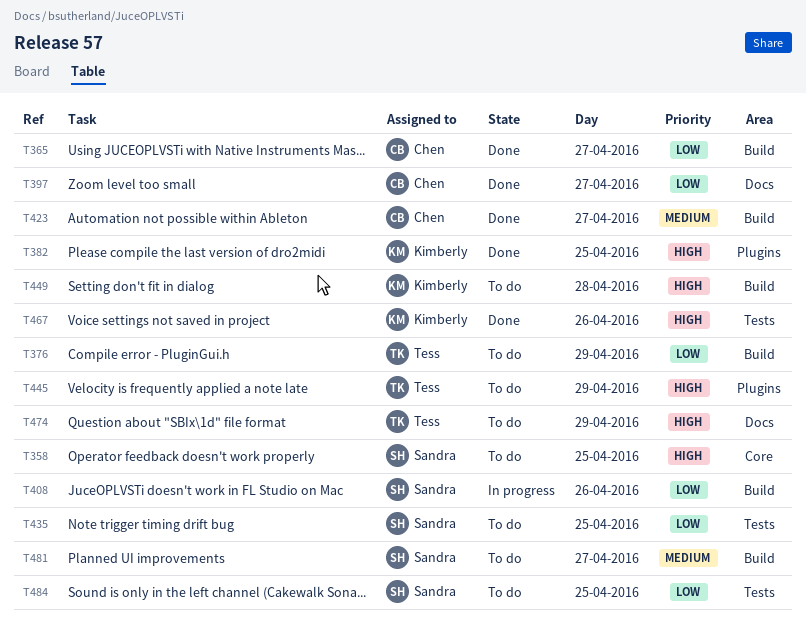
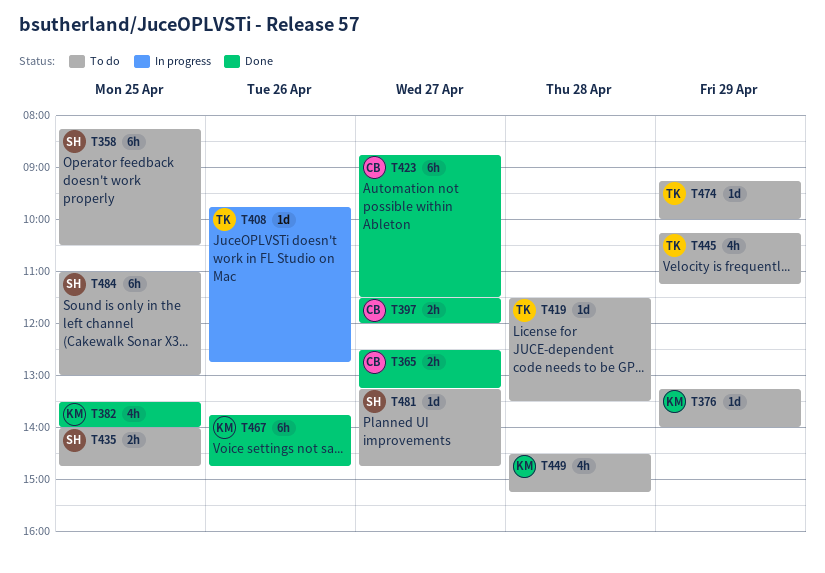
T376, owner: Tess -> Kimberly
T408, owner: Sandra -> Tess
T419: none -> present

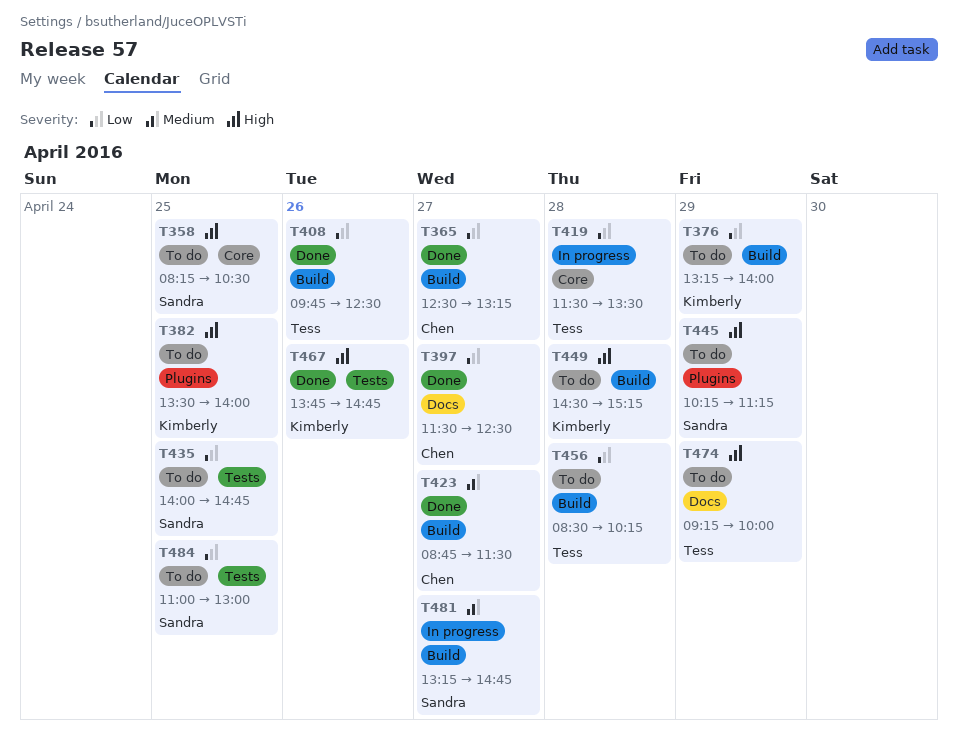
T382, status: Done -> To do
T397, ends: 12:00 -> 12:30
T408, status: In progress -> Done
T408, ends: 12:45 -> 12:30
T419, status: To do -> In progress
T445, owner: Tess -> Sandra
T456: none -> present
T481, status: To do -> In progress

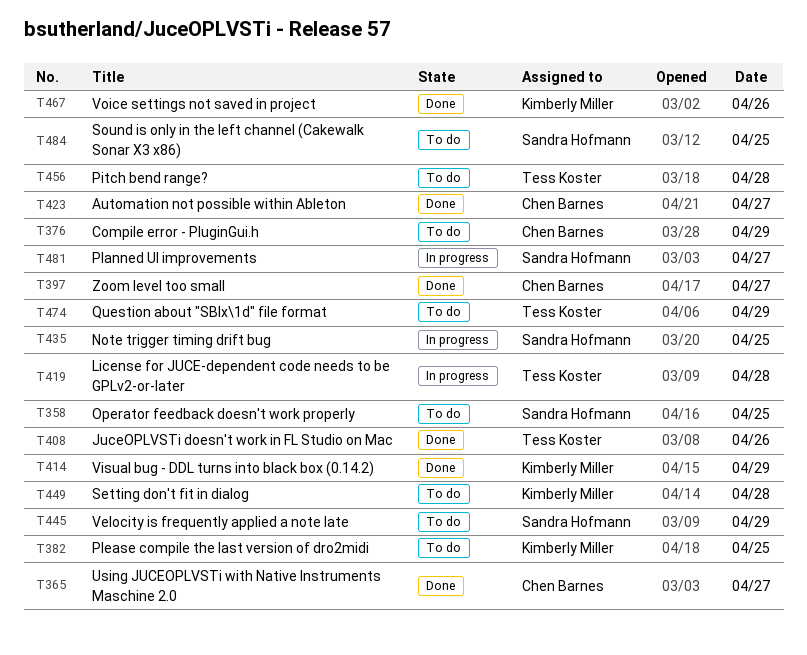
T376, owner: Kimberly Miller -> Chen Barnes
T414: none -> present
T435, status: To do -> In progress

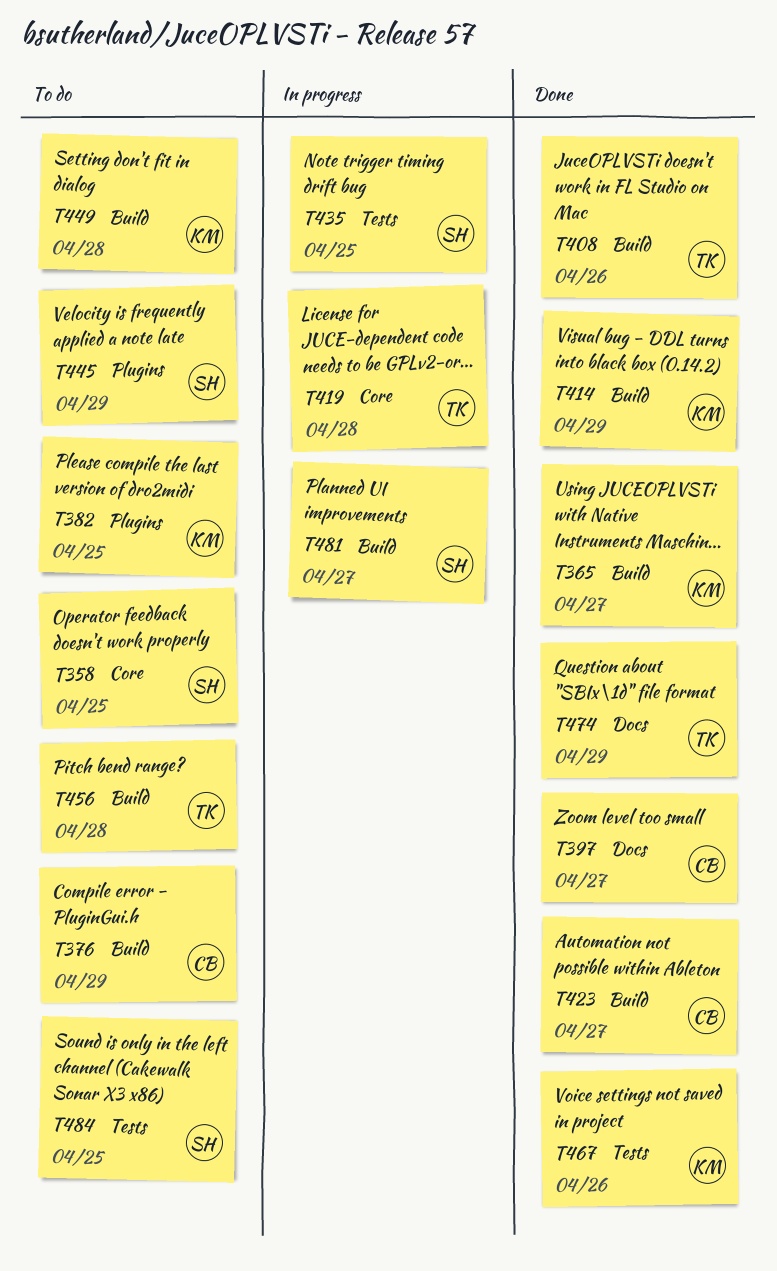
T365, owner: Chen Barnes -> Kimberly Miller
T474, status: To do -> Done

